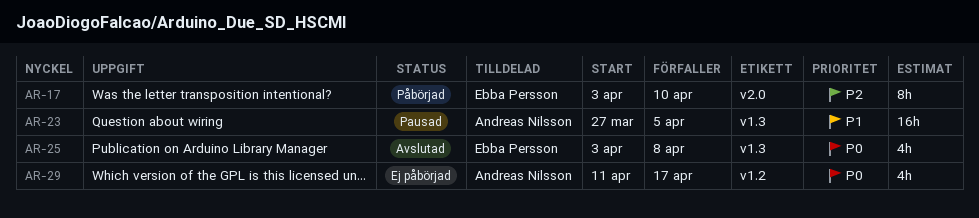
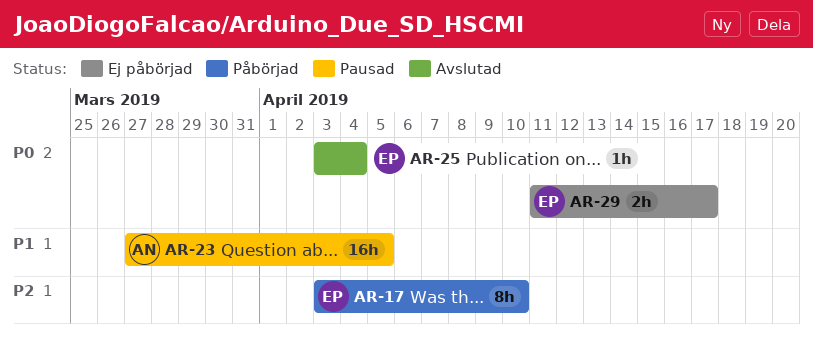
AR-25, estimate: 4h -> 1h
AR-25, due: Apr 8 -> Apr 4
AR-29, owner: Andreas Nilsson -> Ebba Persson
AR-29, estimate: 4h -> 2h

